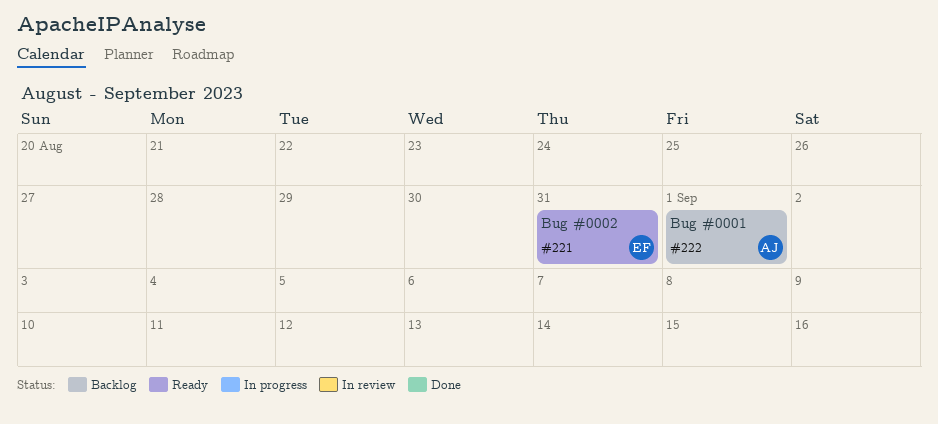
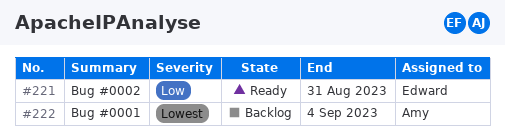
#222, due: Sep 1 -> Sep 4

